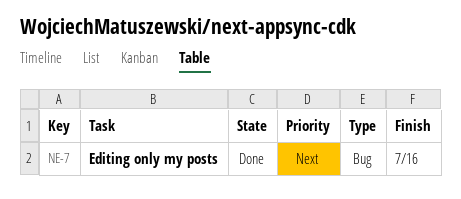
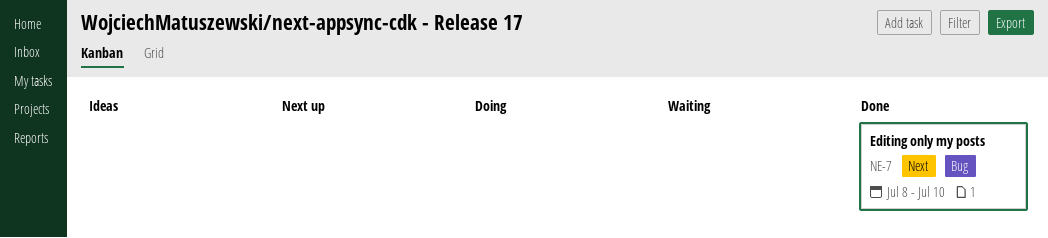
NE-7, due: Jul 16 -> Jul 10

